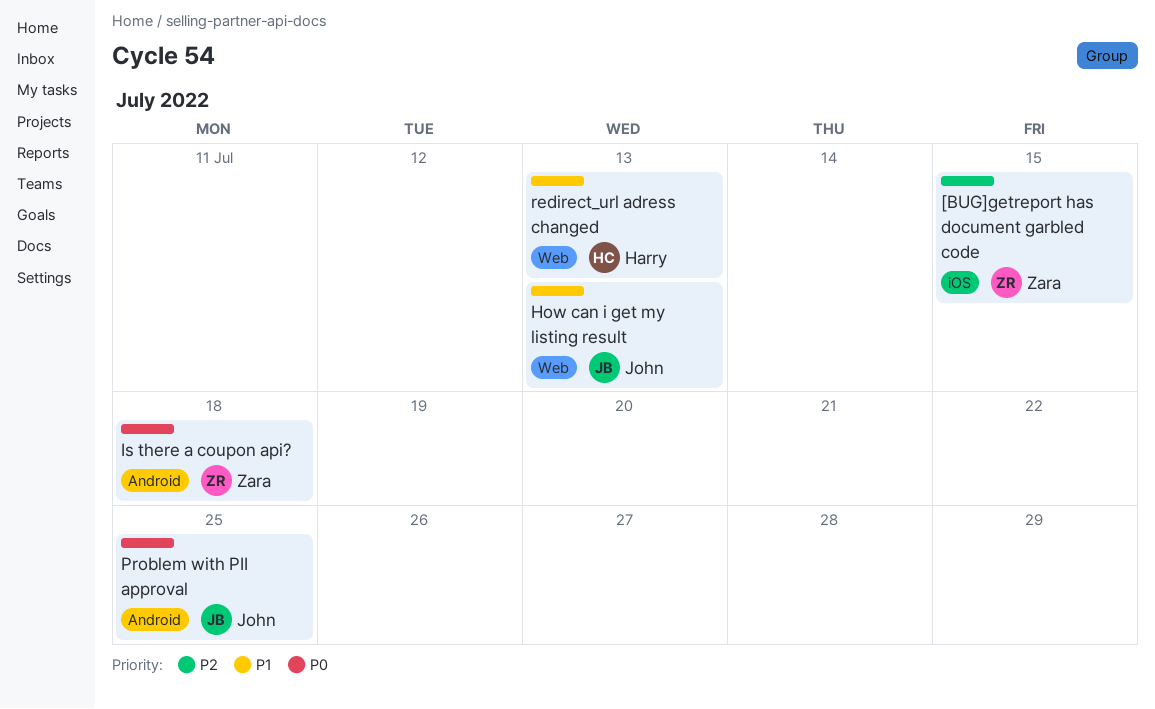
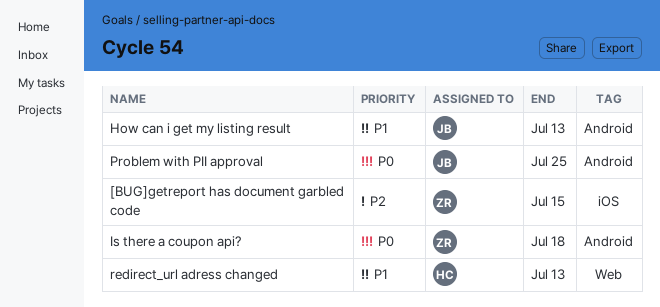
How can i get my listing result, label: Web -> Android

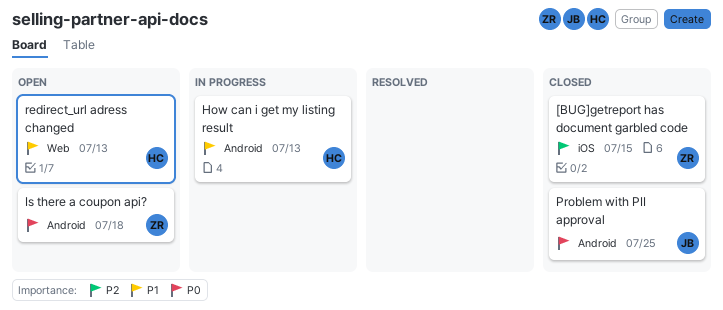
How can i get my listing result, owner: JB -> HC

